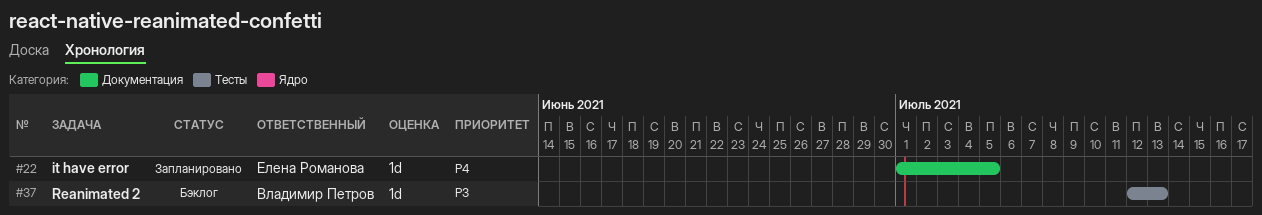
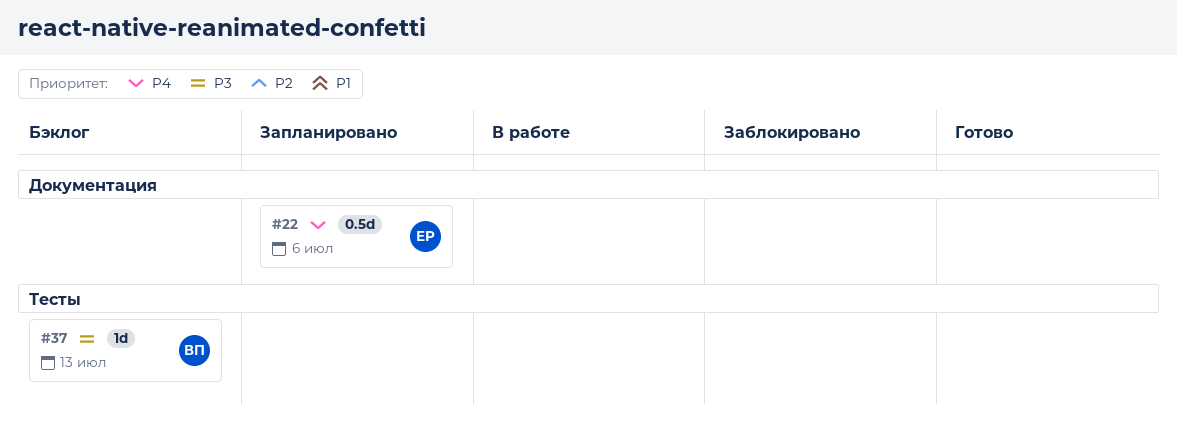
#22, estimate: 1d -> 0.5d
#22, due: Jul 5 -> Jul 6

